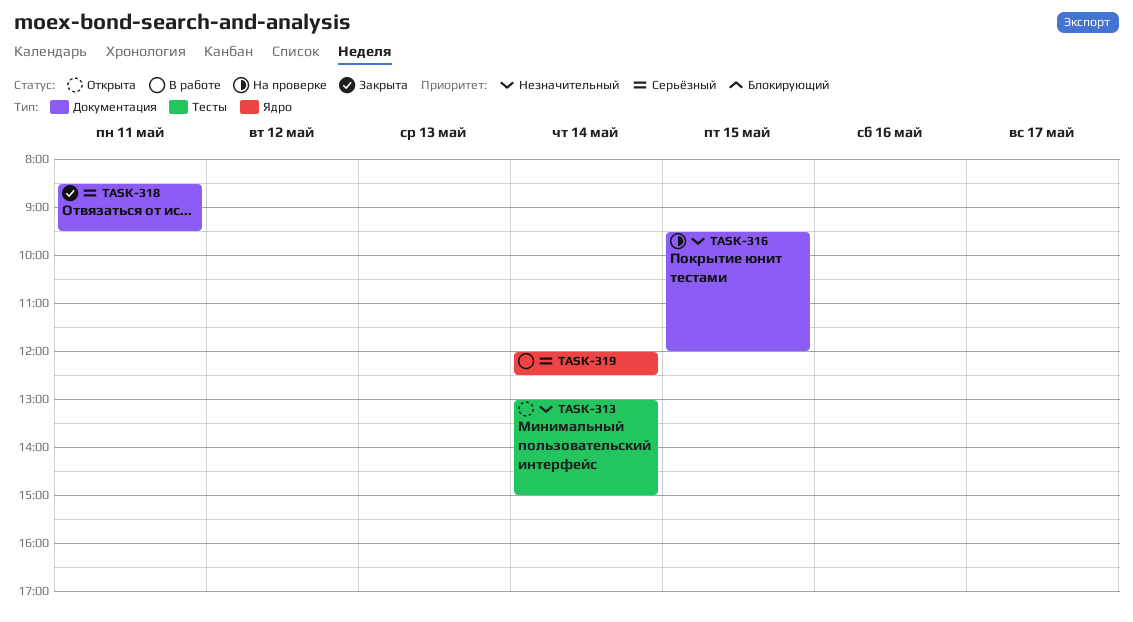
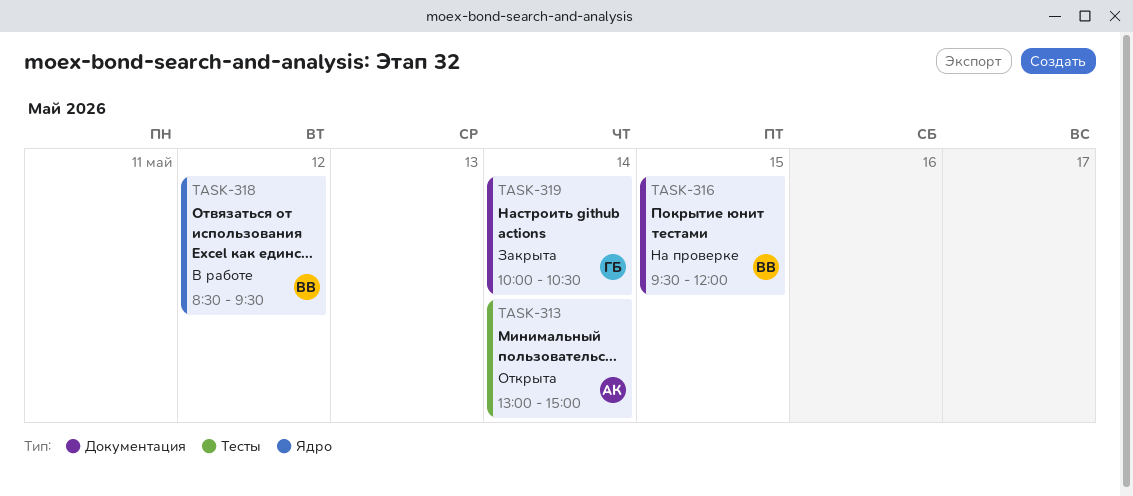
TASK-318, status: Закрыта -> В работе
TASK-318, label: Документация -> Ядро
TASK-318, day: May 11 -> May 12
TASK-319, status: В работе -> Закрыта
TASK-319, label: Ядро -> Документация
TASK-319, begins: 12:00 -> 10:00
TASK-319, ends: 12:30 -> 10:30

